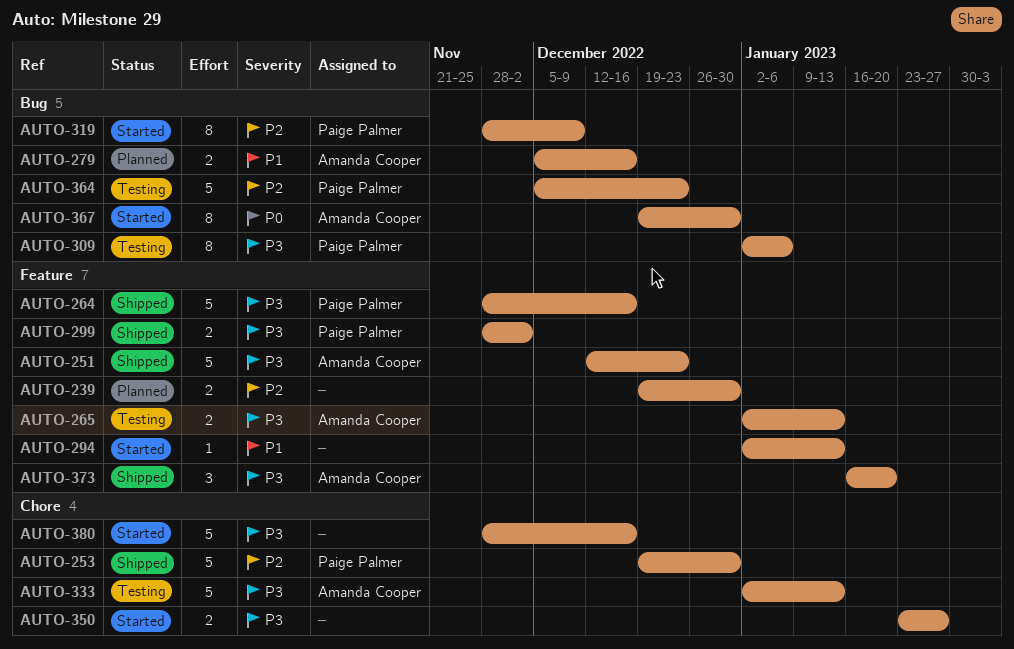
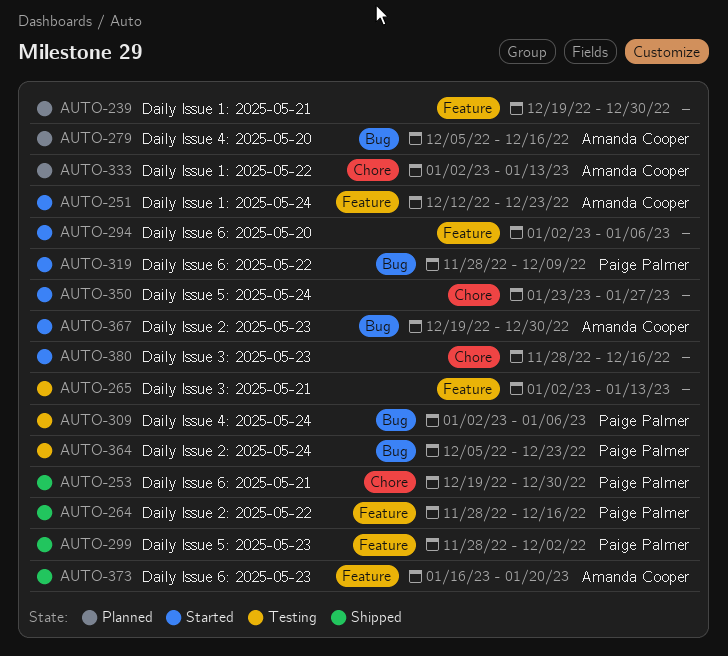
AUTO-251, status: Shipped -> Started
AUTO-265, owner: Amanda Cooper -> none
AUTO-294, due: Jan 13 -> Jan 6
AUTO-333, status: Testing -> Planned

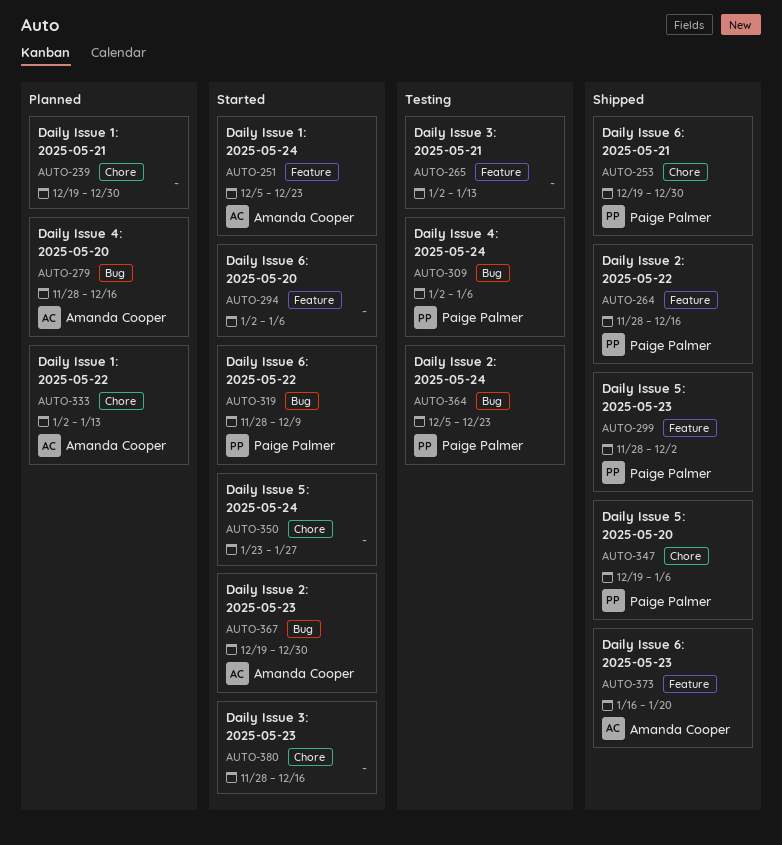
AUTO-239, label: Feature -> Chore
AUTO-251, start: Dec 12 -> Dec 5
AUTO-279, start: Dec 5 -> Nov 28
AUTO-347: none -> present

